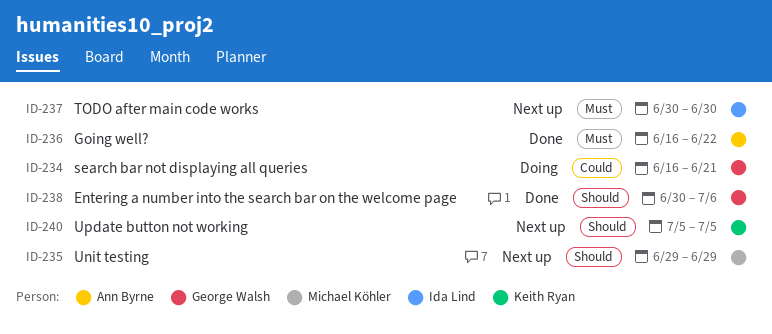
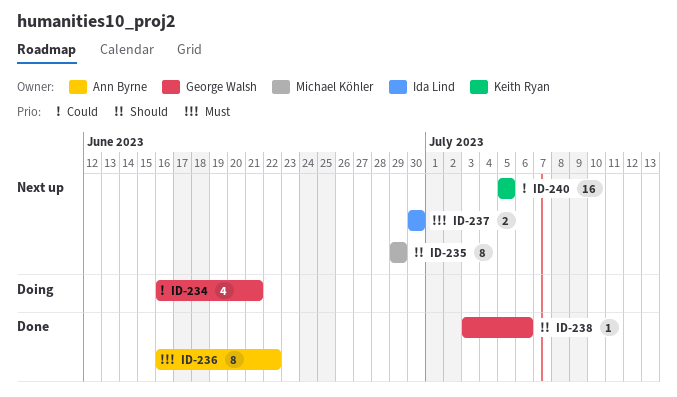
ID-238, start: Jun 30 -> Jul 3
ID-240, priority: Should -> Could

